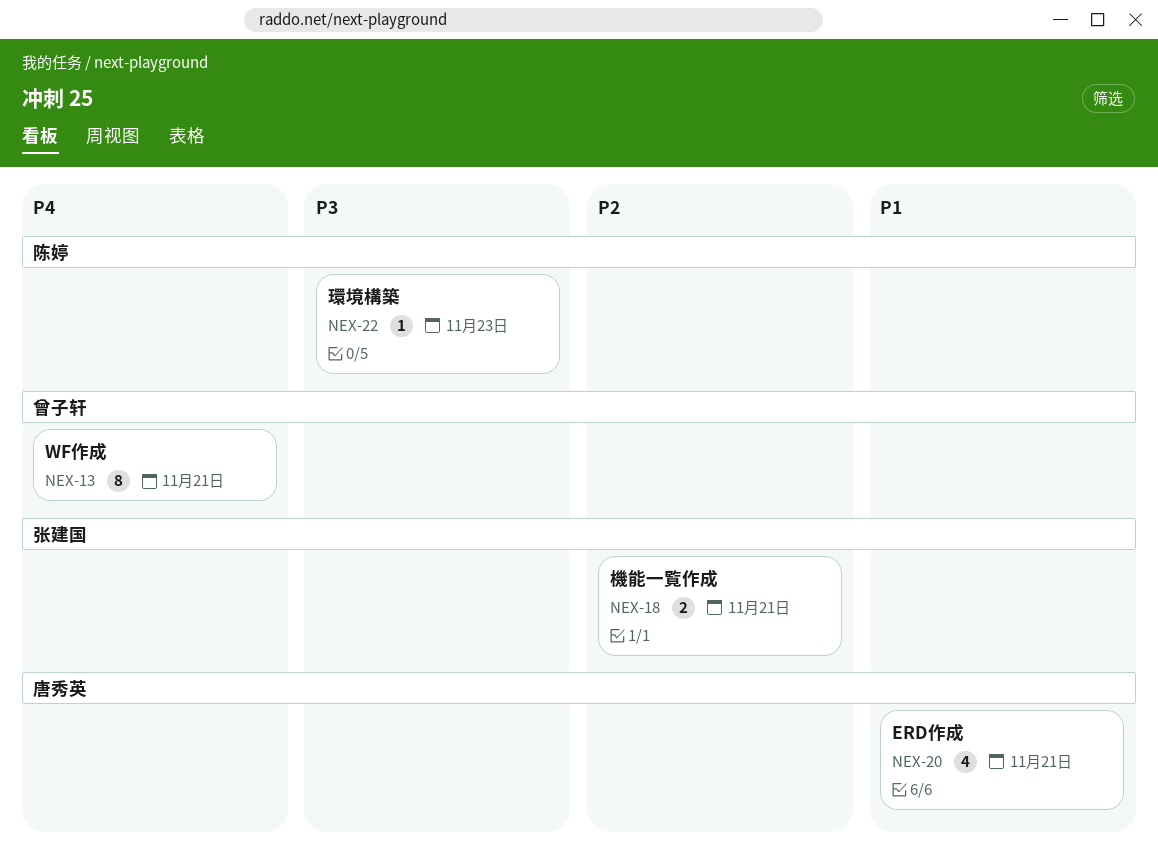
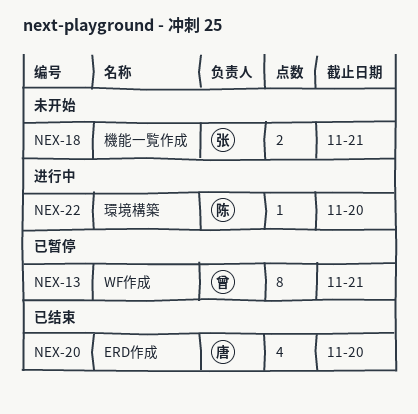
NEX-20, due: Nov 21 -> Nov 20
NEX-22, due: Nov 23 -> Nov 20

